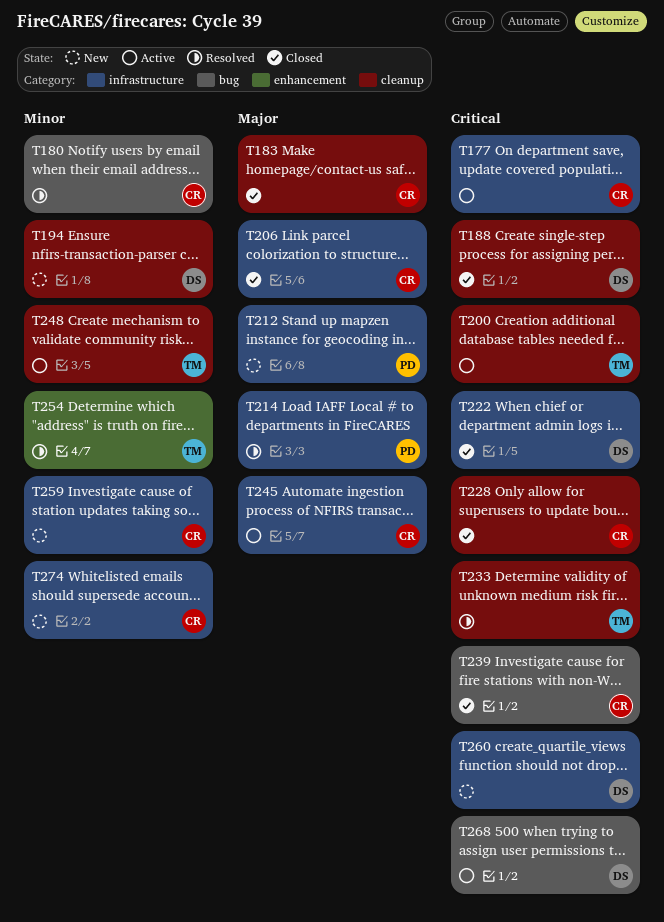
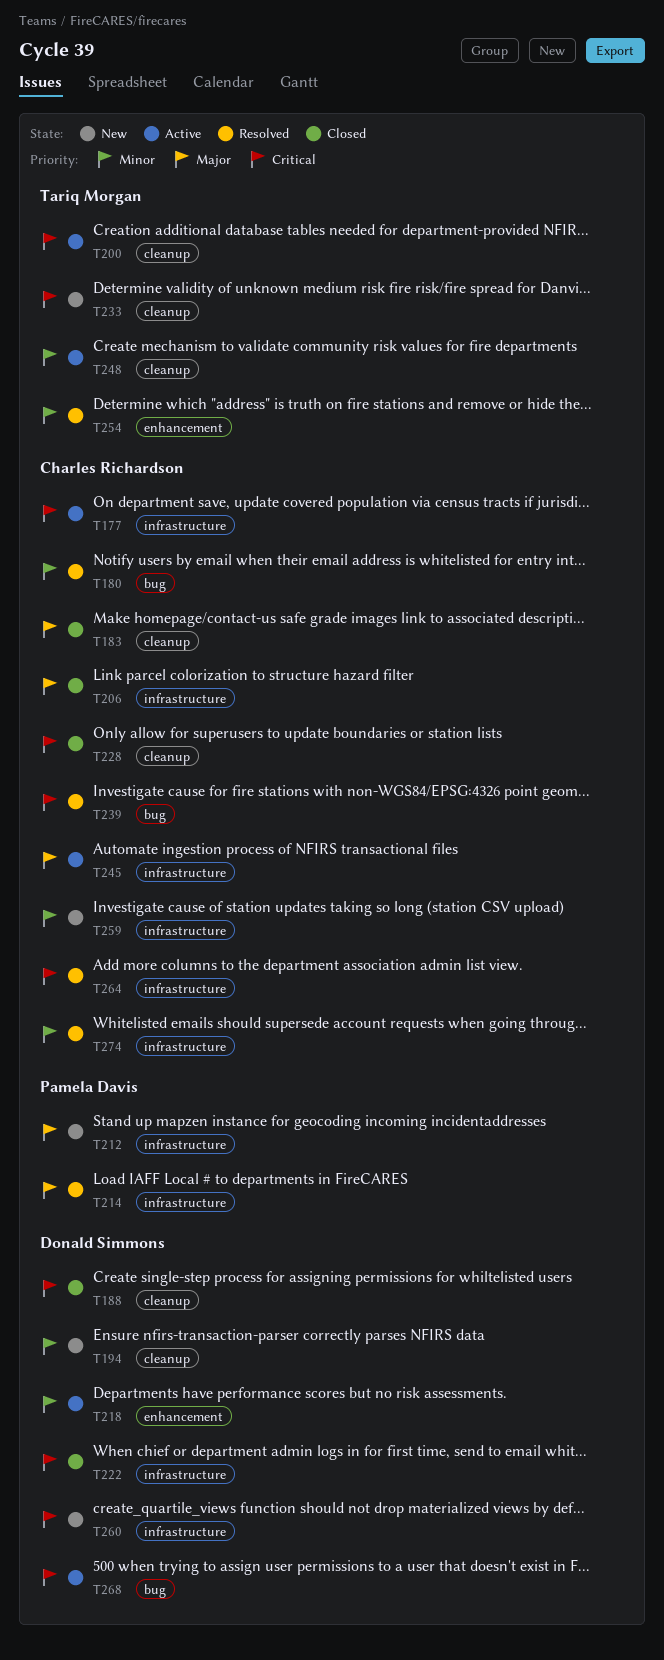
T218: none -> present
T233, status: Resolved -> New
T239, status: Closed -> Resolved
T264: none -> present
T274, status: New -> Resolved

